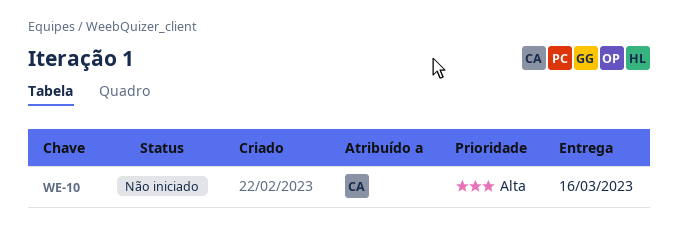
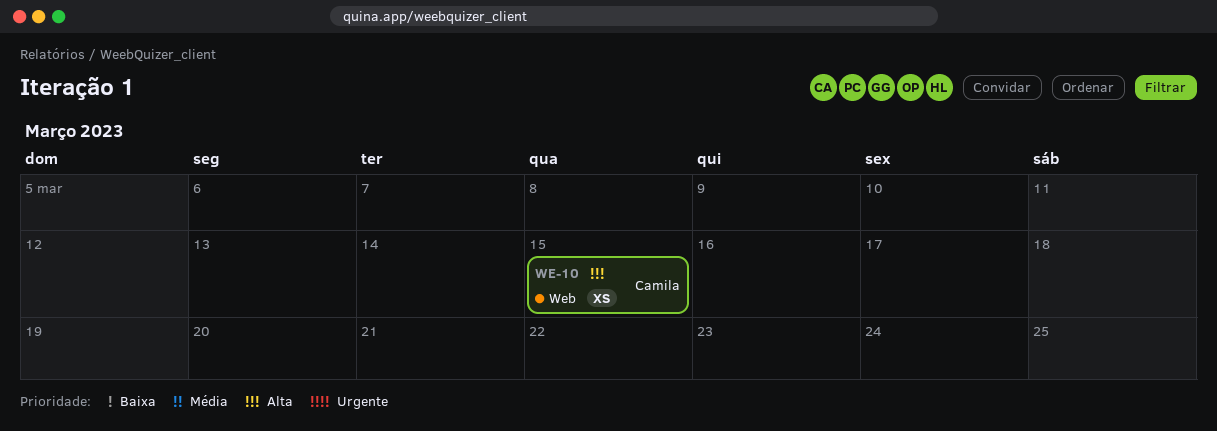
WE-10, due: Mar 16 -> Mar 15

